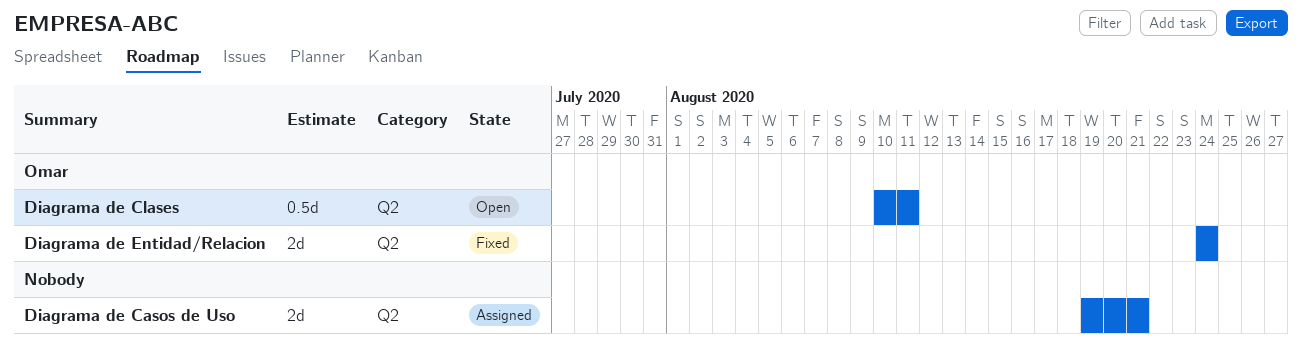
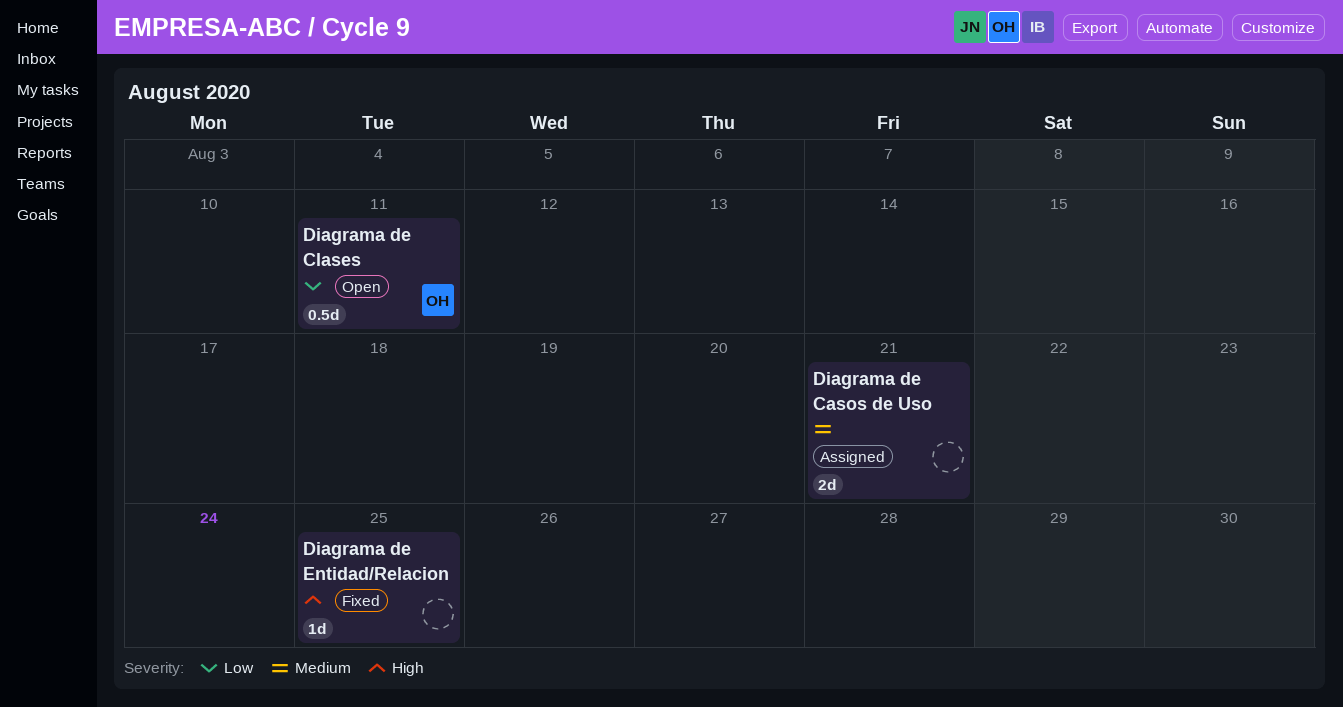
Diagrama de Entidad/Relacion, owner: Omar -> none
Diagrama de Entidad/Relacion, estimate: 2d -> 1d
Diagrama de Entidad/Relacion, due: Aug 24 -> Aug 25

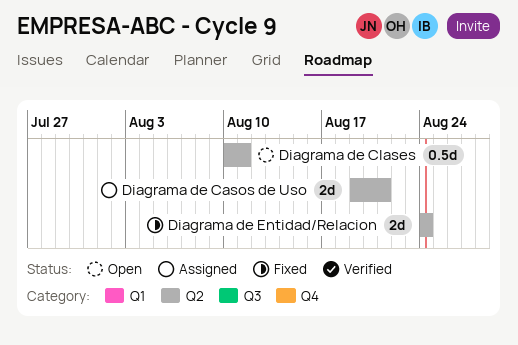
Diagrama de Entidad/Relacion, estimate: 1d -> 2d
Diagrama de Entidad/Relacion, due: Aug 25 -> Aug 24

